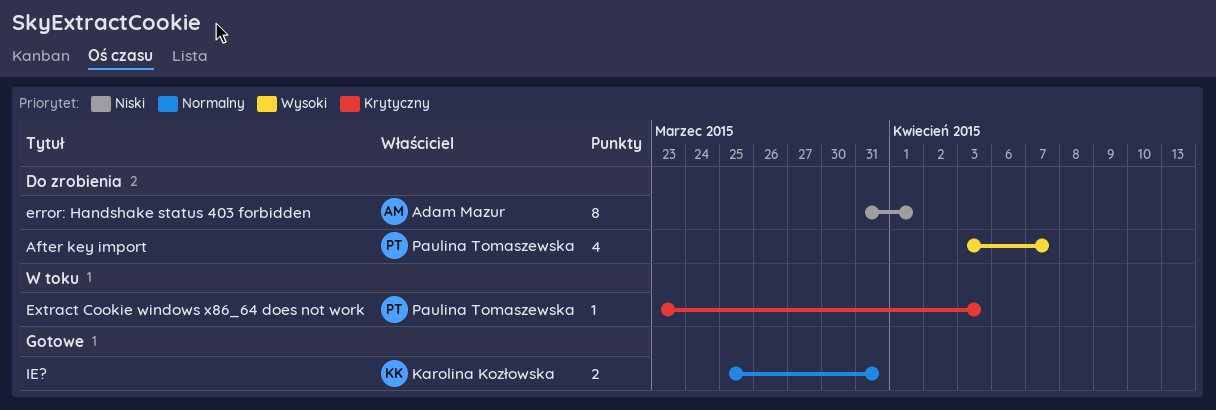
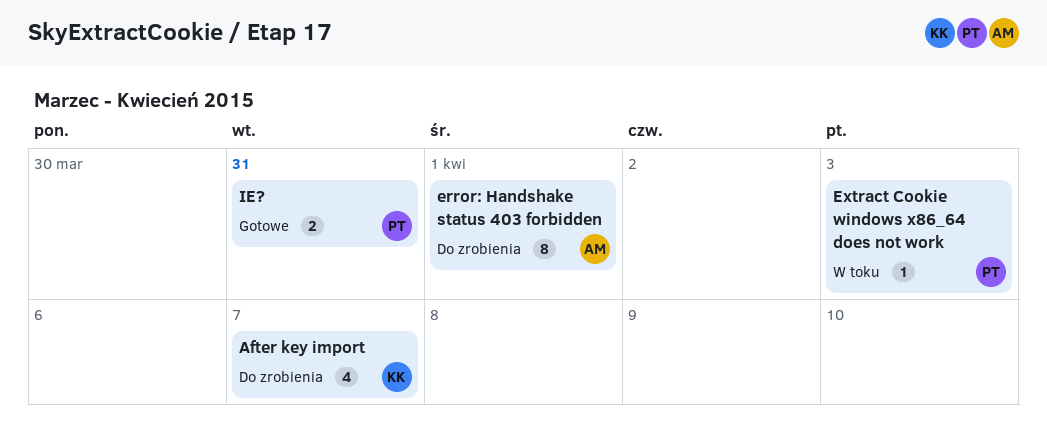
After key import, owner: Paulina Tomaszewska -> Karolina Kozłowska
IE?, owner: Karolina Kozłowska -> Paulina Tomaszewska

